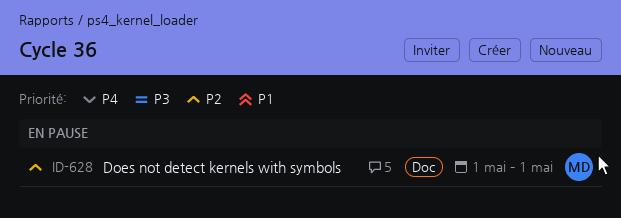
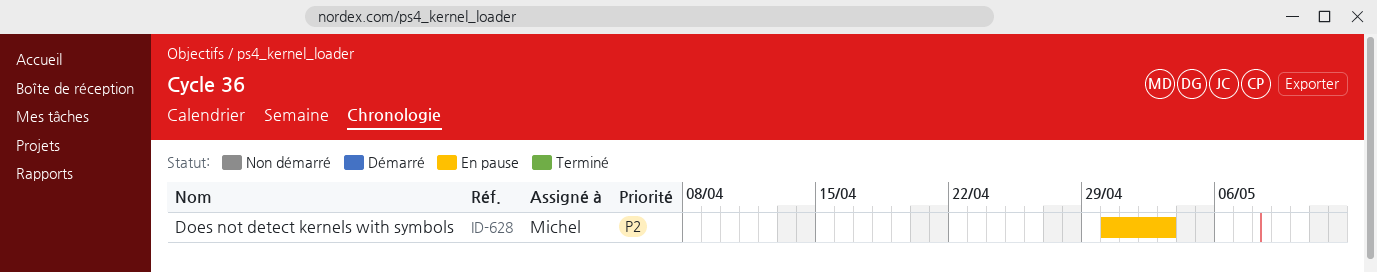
ID-628, start: May 1 -> Apr 30
ID-628, due: May 1 -> May 3

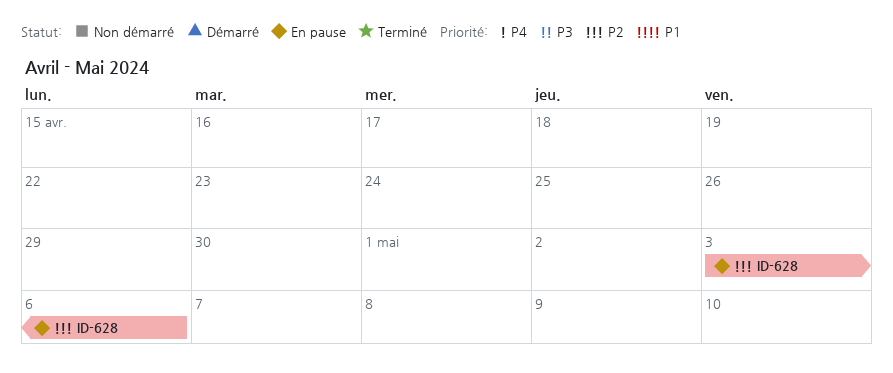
ID-628, start: Apr 30 -> May 3
ID-628, due: May 3 -> May 6

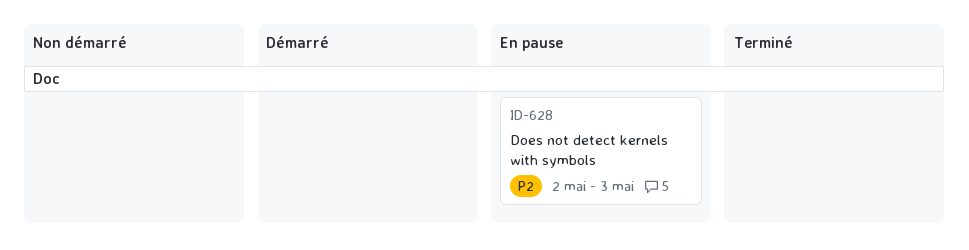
ID-628, start: May 3 -> May 2
ID-628, due: May 6 -> May 3

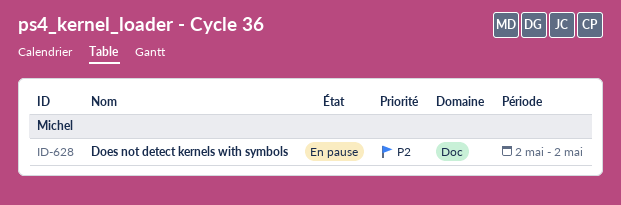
ID-628, due: May 3 -> May 2

